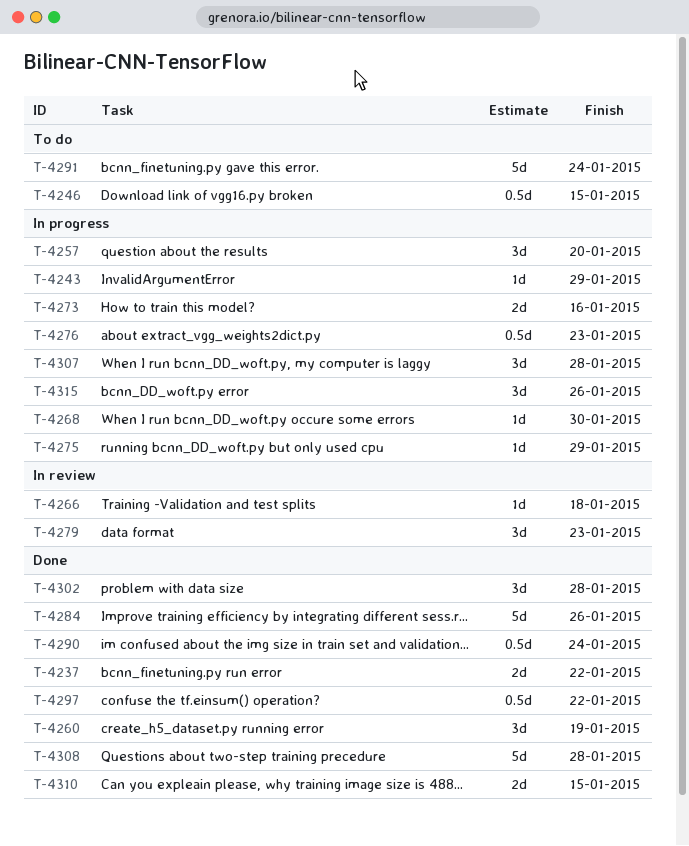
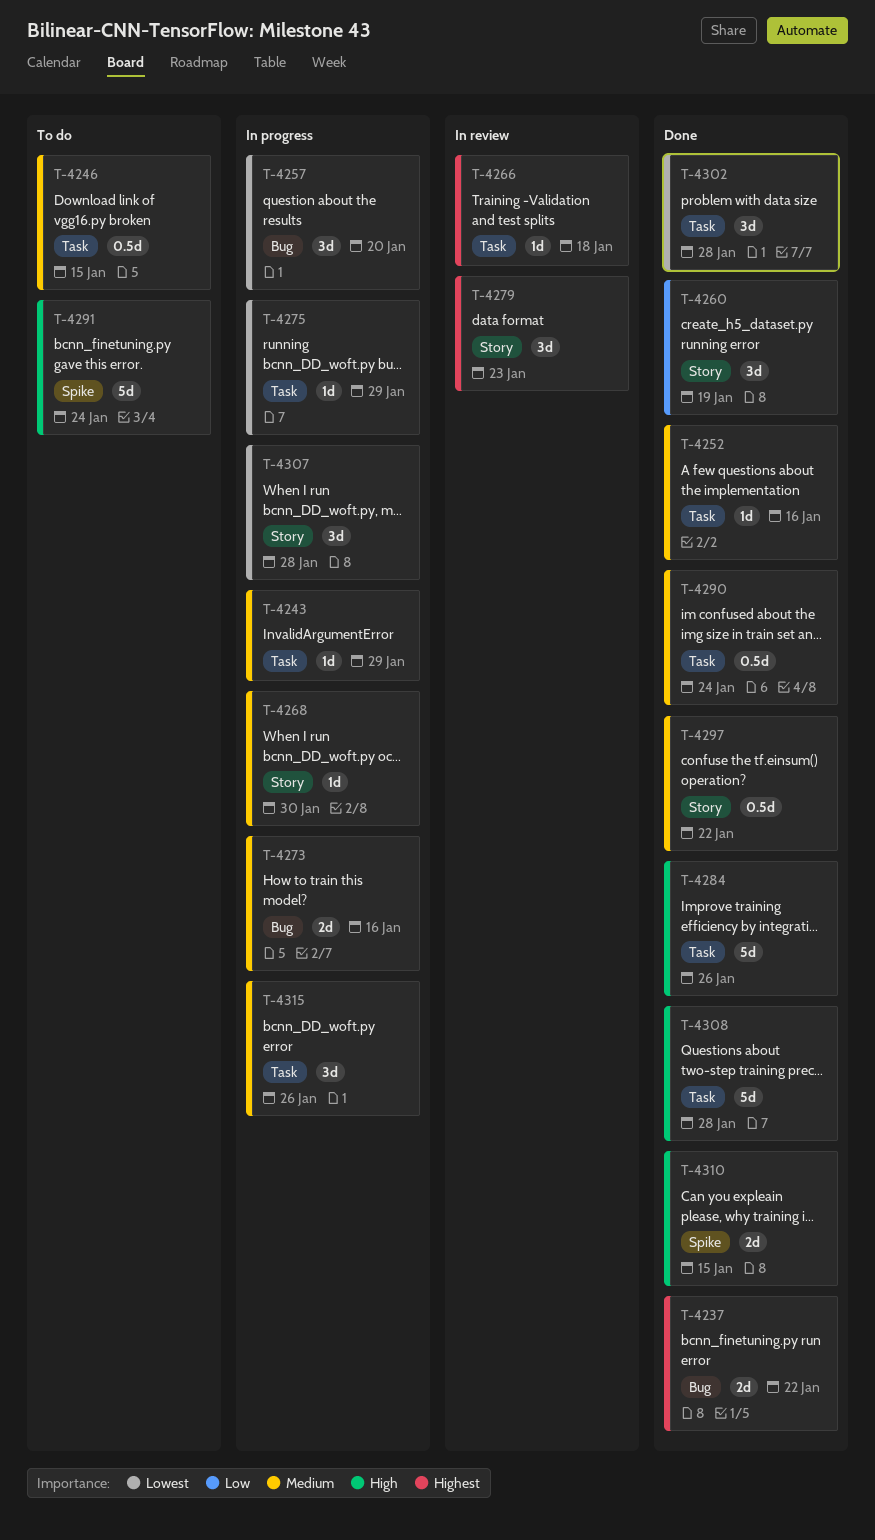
T-4252: none -> present
T-4276: present -> none

